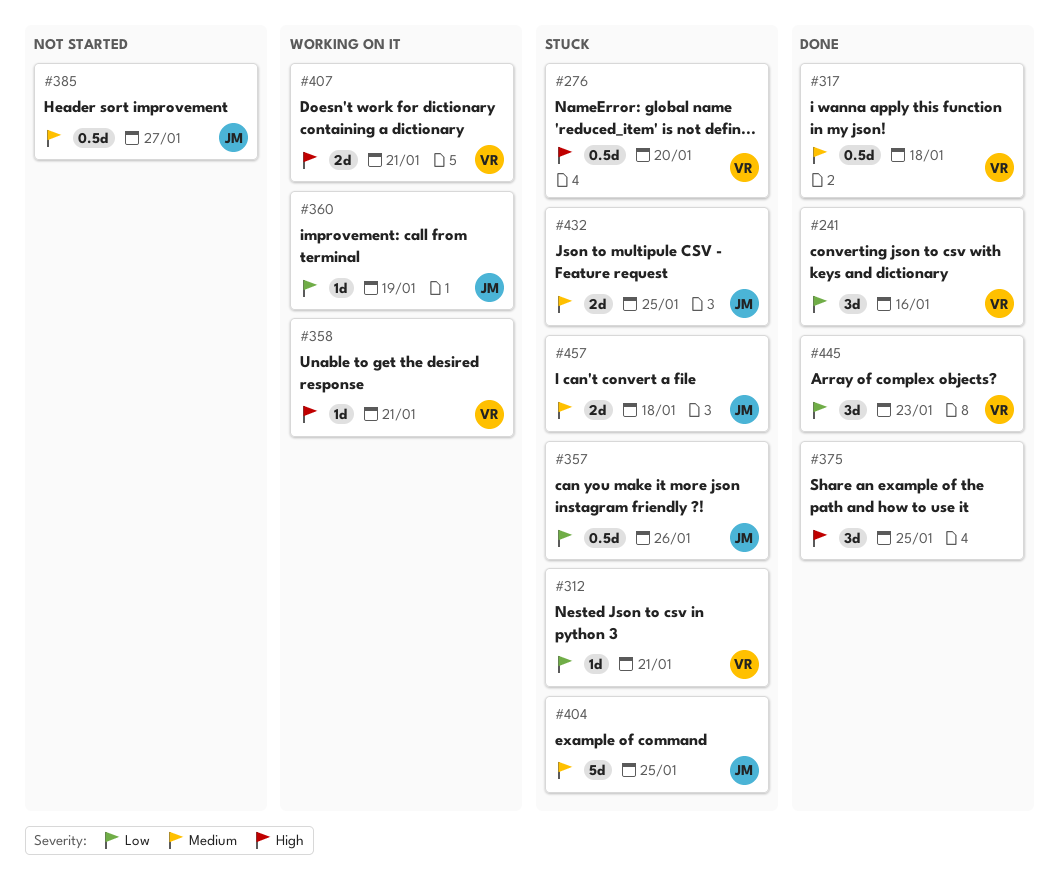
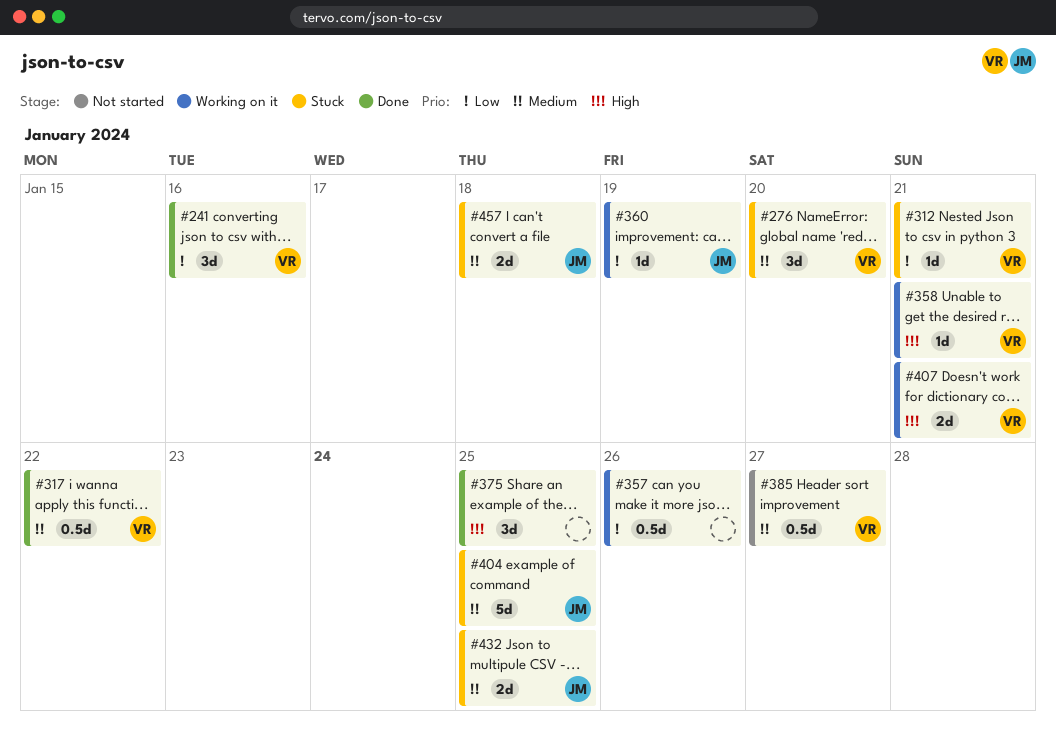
#276, priority: High -> Medium
#276, estimate: 0.5d -> 3d
#317, due: Jan 18 -> Jan 22
#357, status: Stuck -> Working on it
#357, owner: JM -> none
#385, owner: JM -> VR
#445: present -> none

